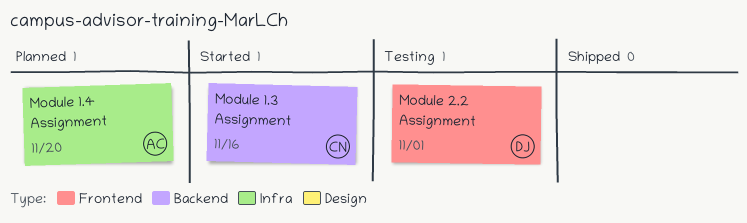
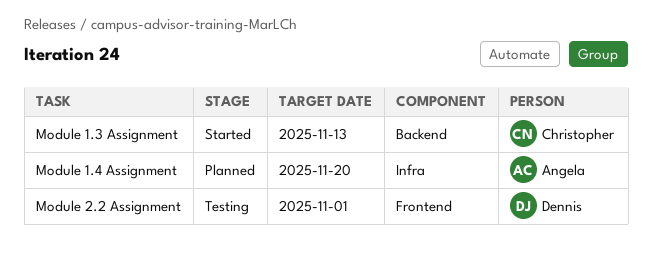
Module 1.3 Assignment, due: Nov 16 -> Nov 13

